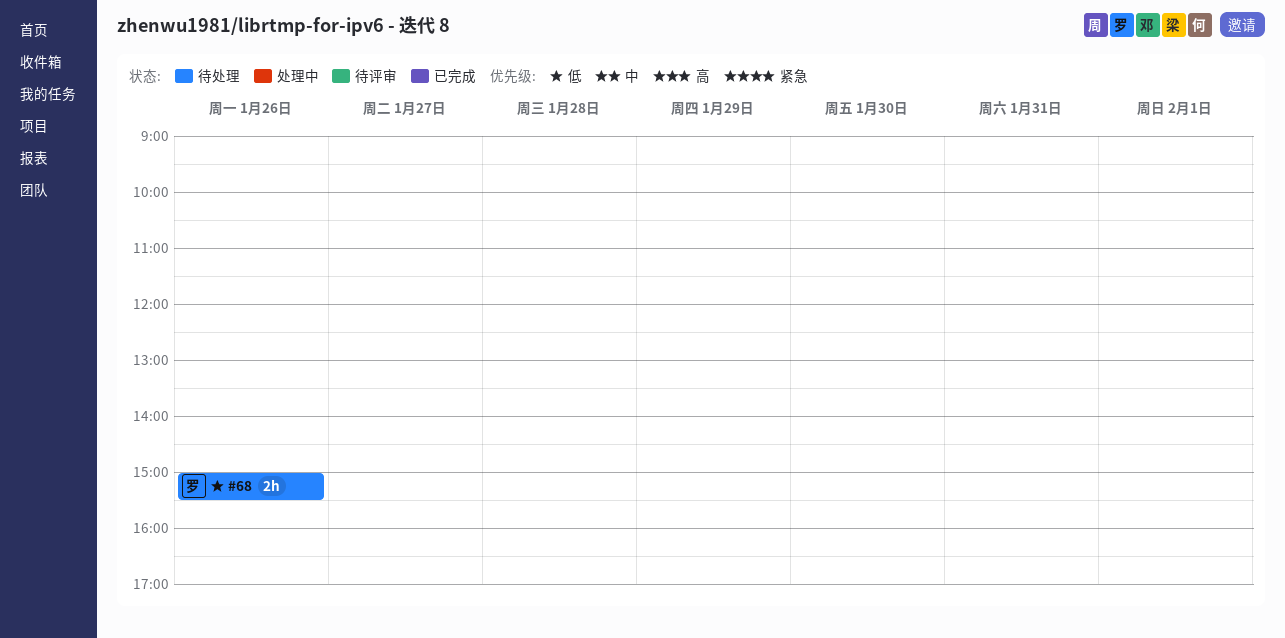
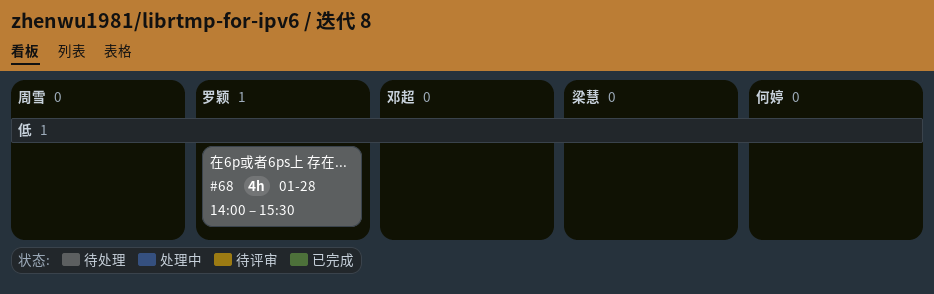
#68, estimate: 2h -> 4h
#68, day: Jan 26 -> Jan 28
#68, begins: 15:00 -> 14:00

